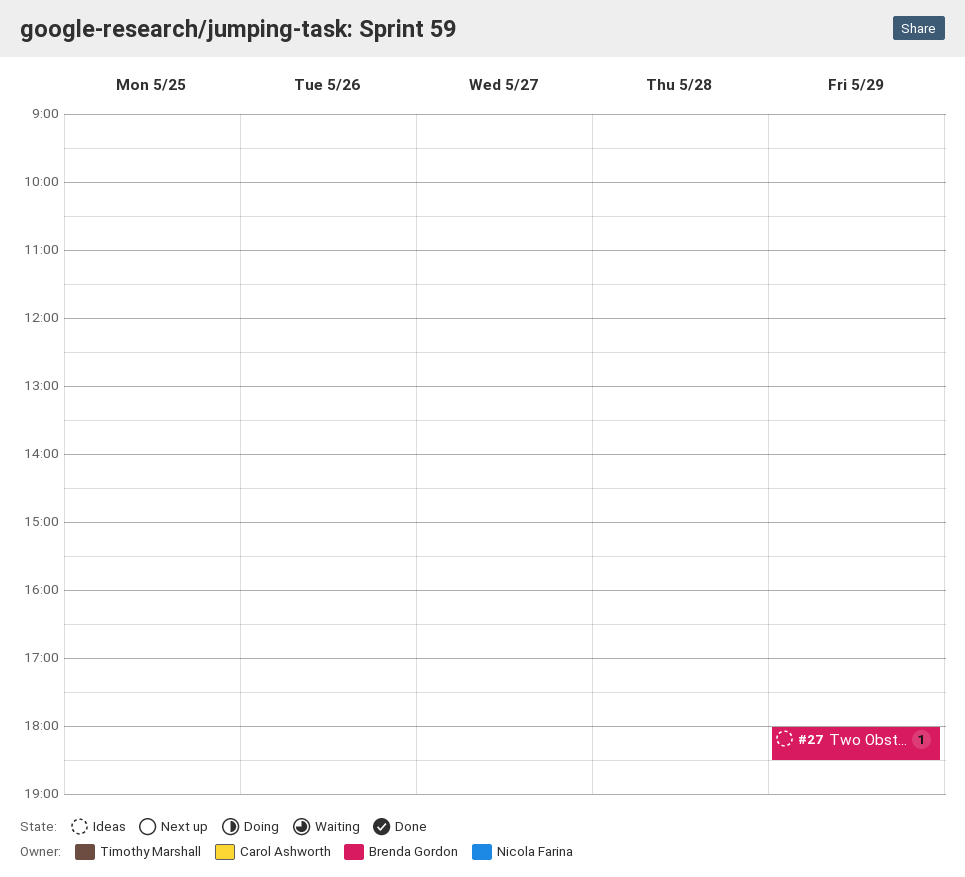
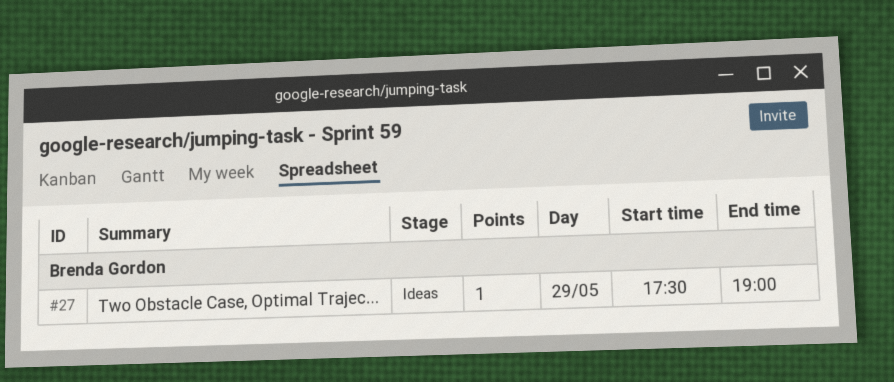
#27, begins: 18:00 -> 17:30
#27, ends: 18:30 -> 19:00

